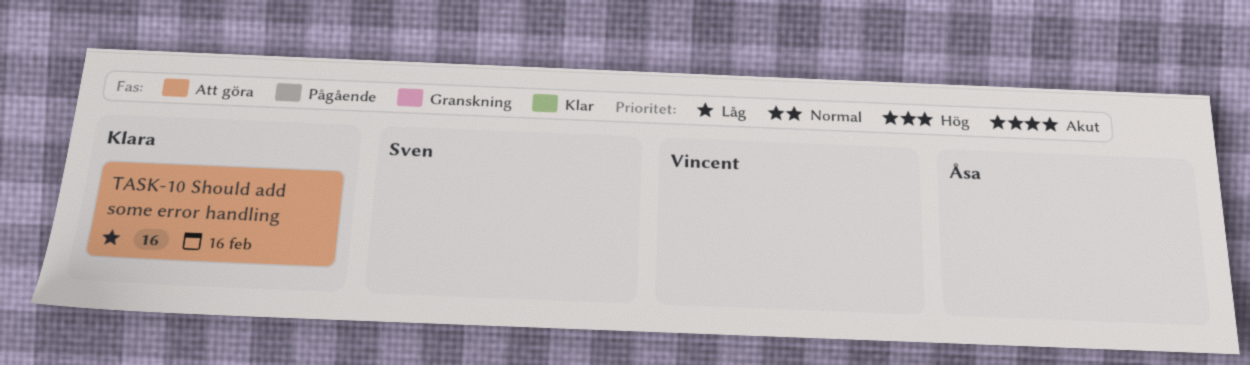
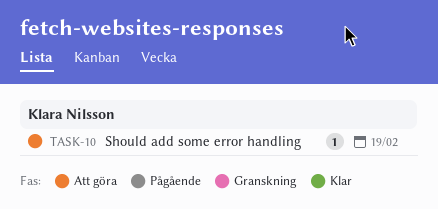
TASK-10, estimate: 16 -> 1
TASK-10, due: Feb 16 -> Feb 19

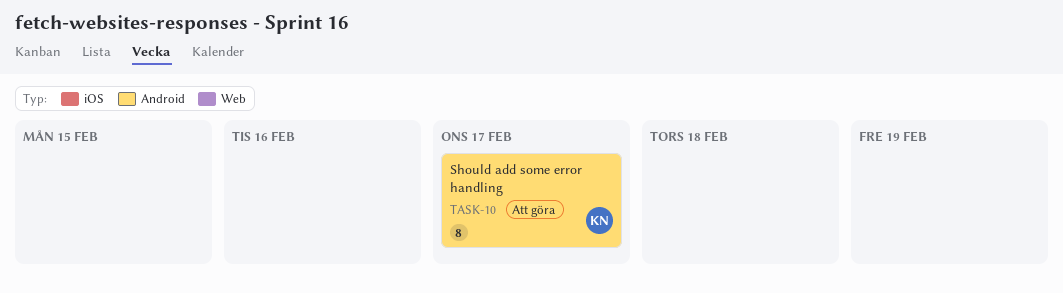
TASK-10, estimate: 1 -> 8
TASK-10, due: Feb 19 -> Feb 17

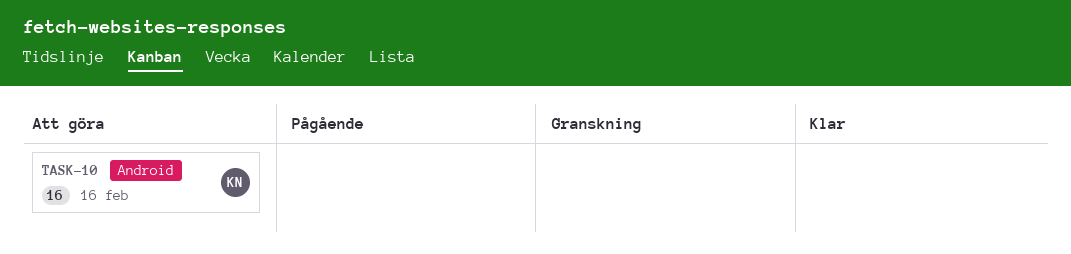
TASK-10, estimate: 8 -> 16
TASK-10, due: Feb 17 -> Feb 16

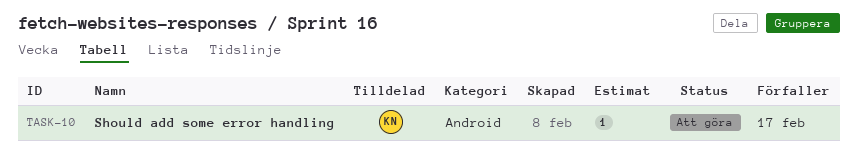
TASK-10, estimate: 16 -> 1
TASK-10, due: Feb 16 -> Feb 17

